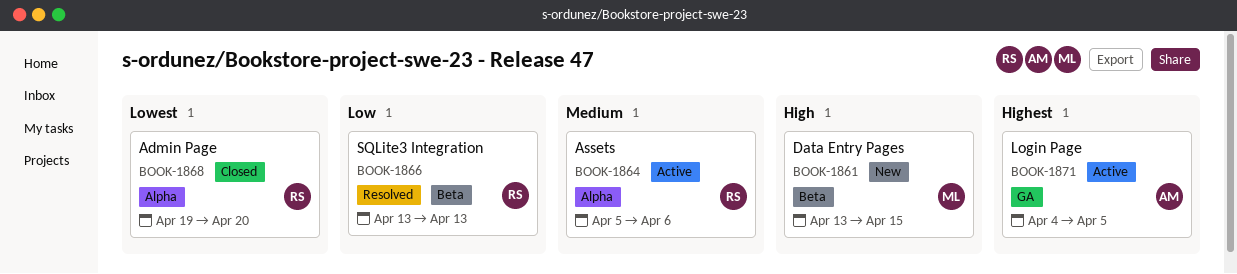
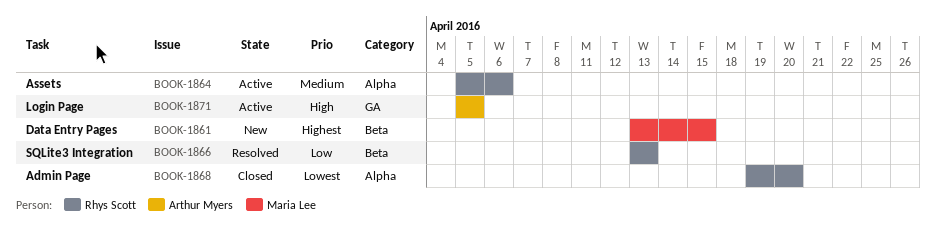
BOOK-1861, priority: High -> Highest
BOOK-1871, priority: Highest -> High
BOOK-1871, start: Apr 4 -> Apr 5

